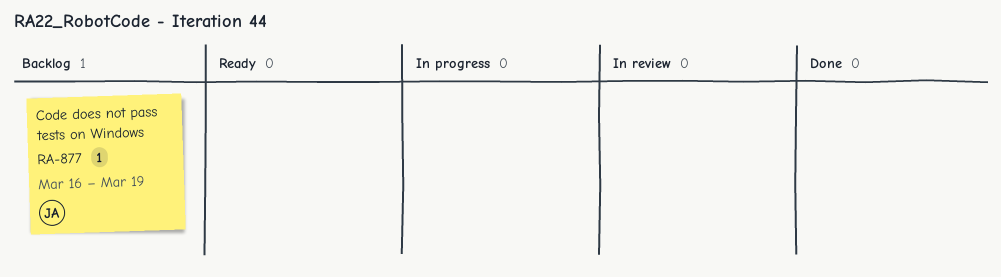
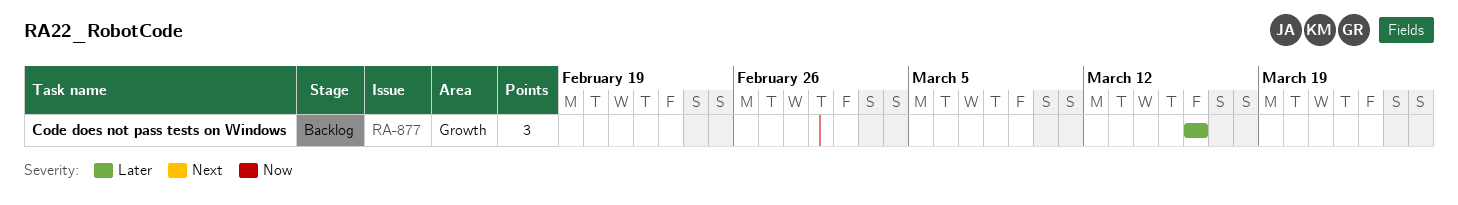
RA-877, estimate: 1 -> 3
RA-877, due: Mar 19 -> Mar 16

